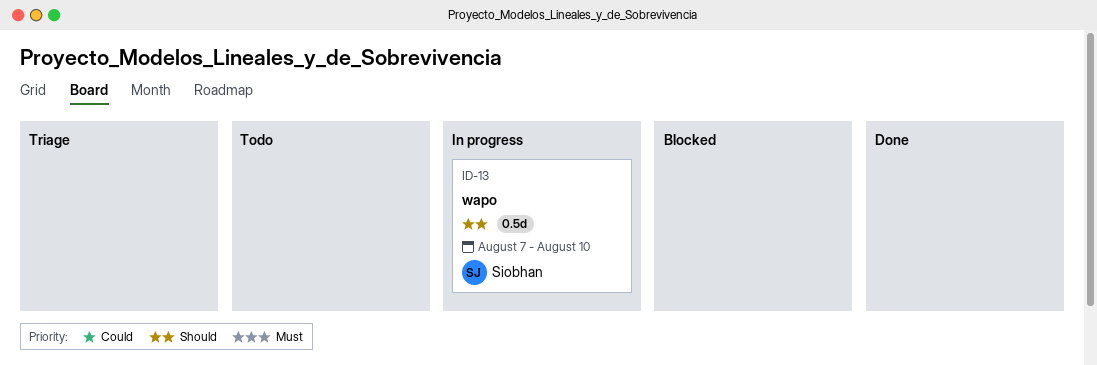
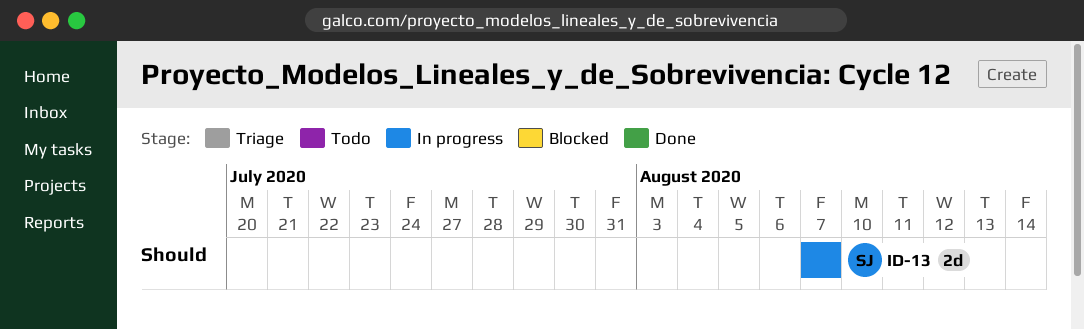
ID-13, estimate: 0.5d -> 2d
ID-13, due: Aug 10 -> Aug 7

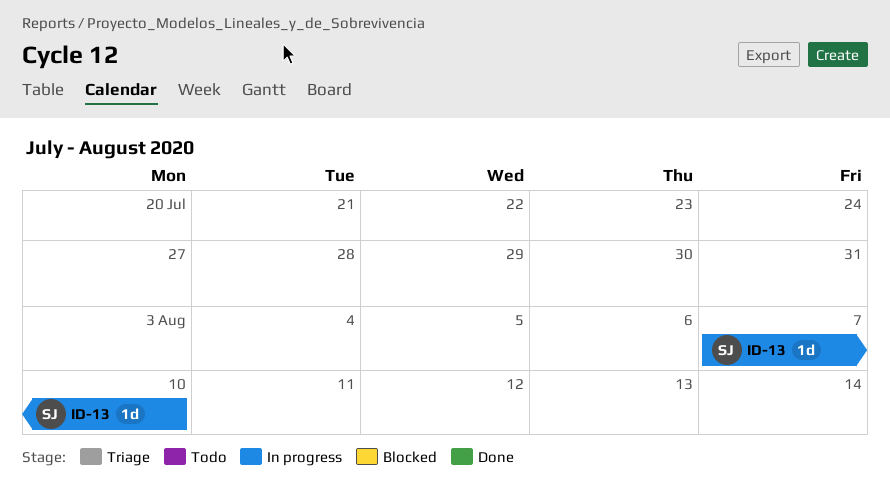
ID-13, estimate: 2d -> 1d
ID-13, due: Aug 7 -> Aug 10

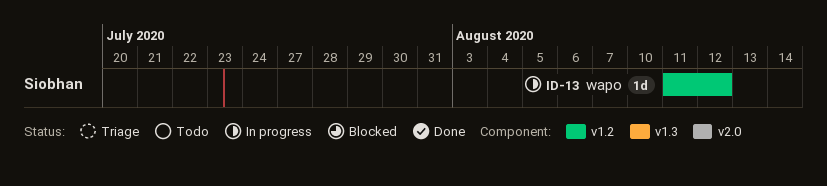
ID-13, start: Aug 7 -> Aug 11
ID-13, due: Aug 10 -> Aug 12

